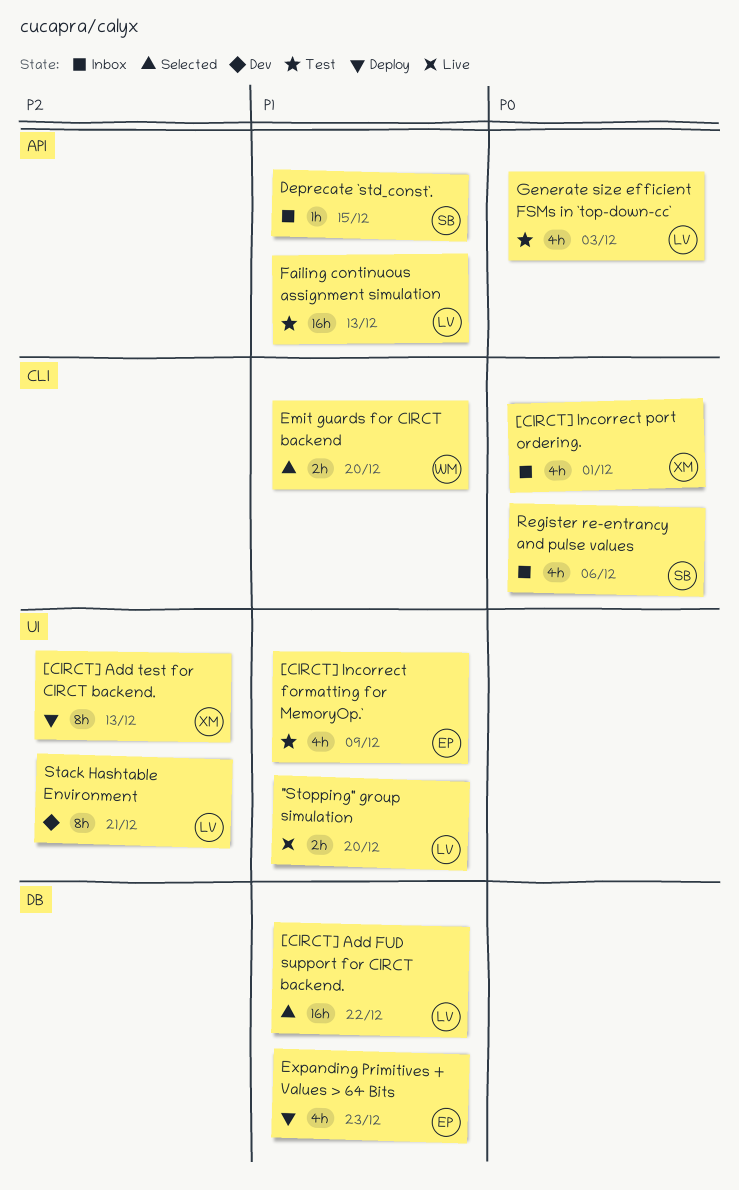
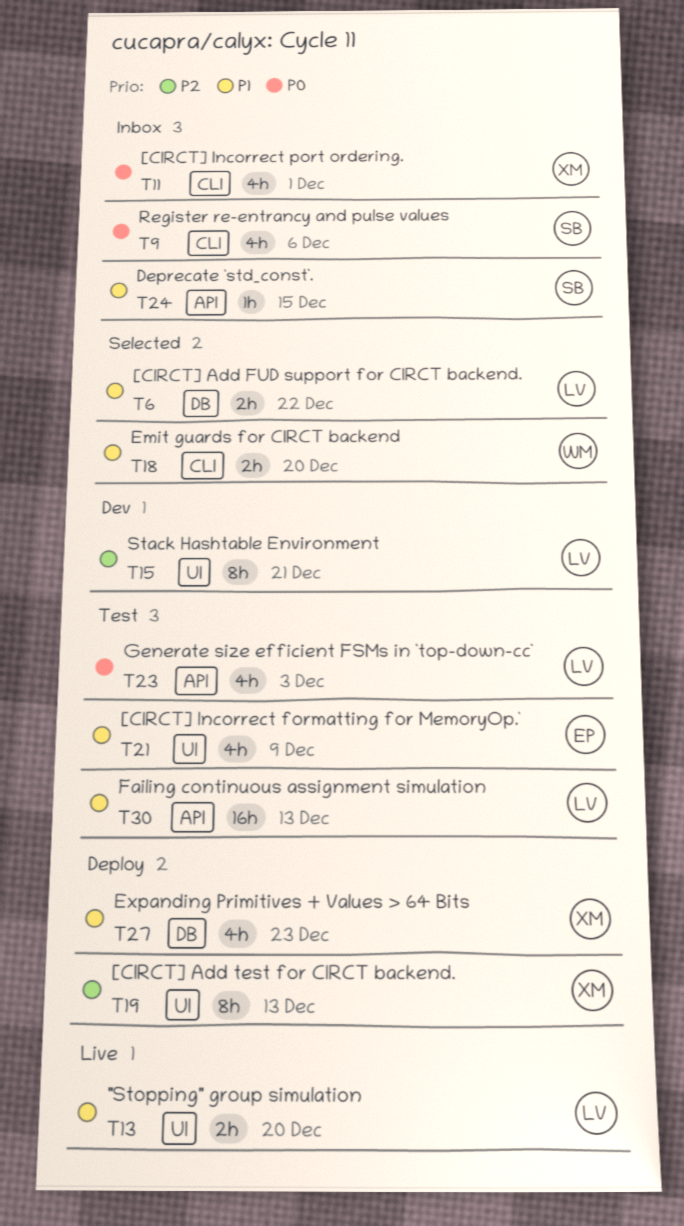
[CIRCT] Add FUD support for CIRCT backend., estimate: 16h -> 2h
Expanding Primitives + Values > 64 Bits, owner: EP -> XM

